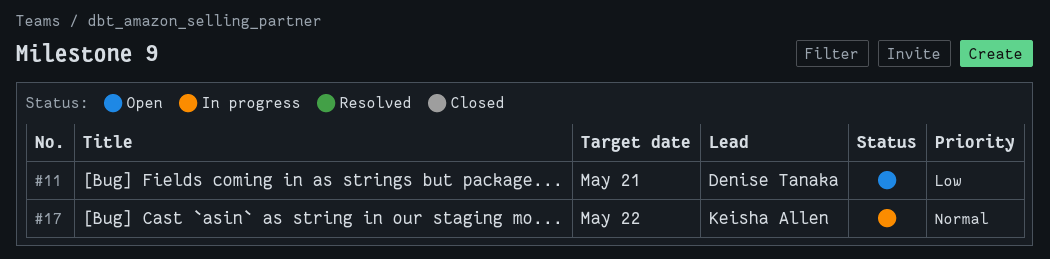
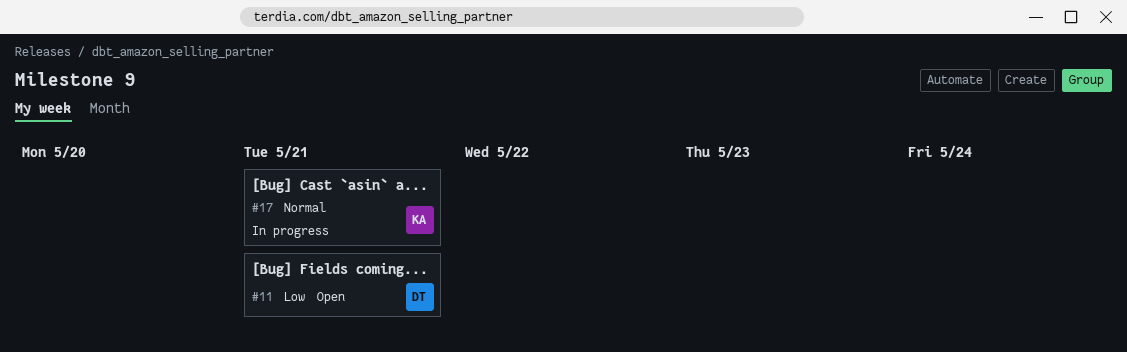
#17, due: May 22 -> May 21

